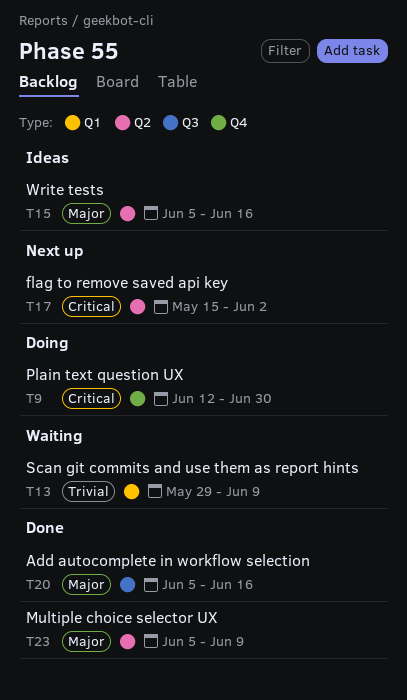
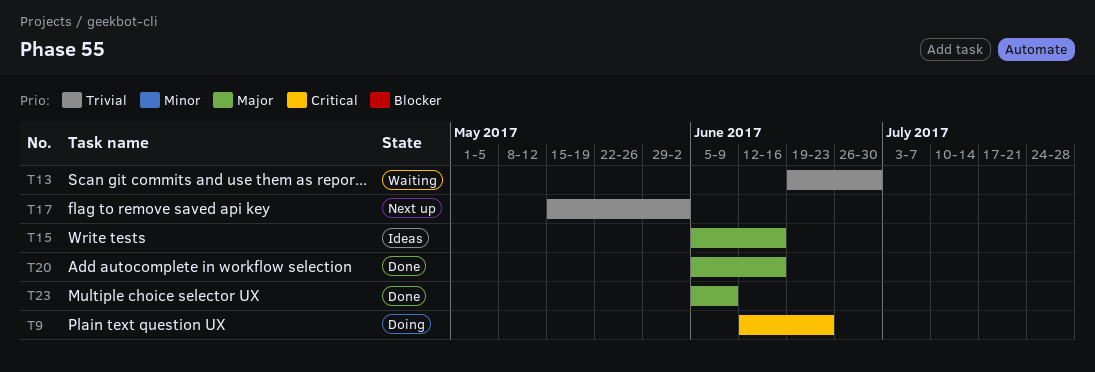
T9, due: Jun 30 -> Jun 23
T13, start: May 29 -> Jun 19
T13, due: Jun 9 -> Jun 30
T17, priority: Critical -> Trivial

